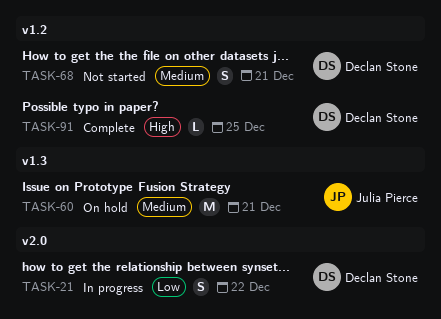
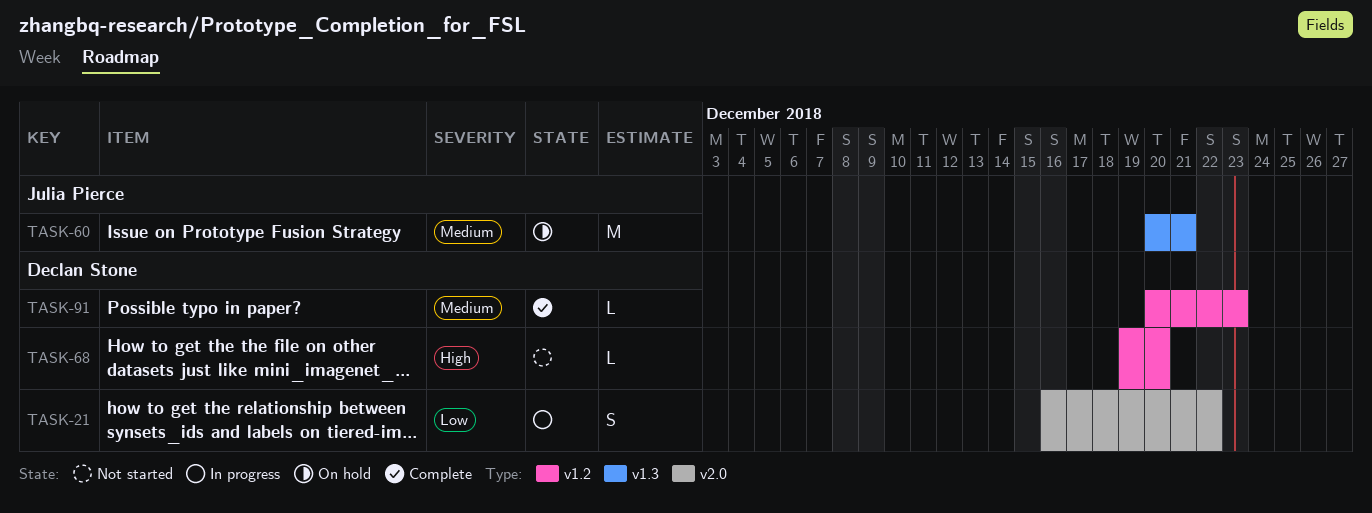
TASK-68, priority: Medium -> High
TASK-68, estimate: S -> L
TASK-68, due: Dec 21 -> Dec 20
TASK-91, priority: High -> Medium
TASK-91, due: Dec 25 -> Dec 23

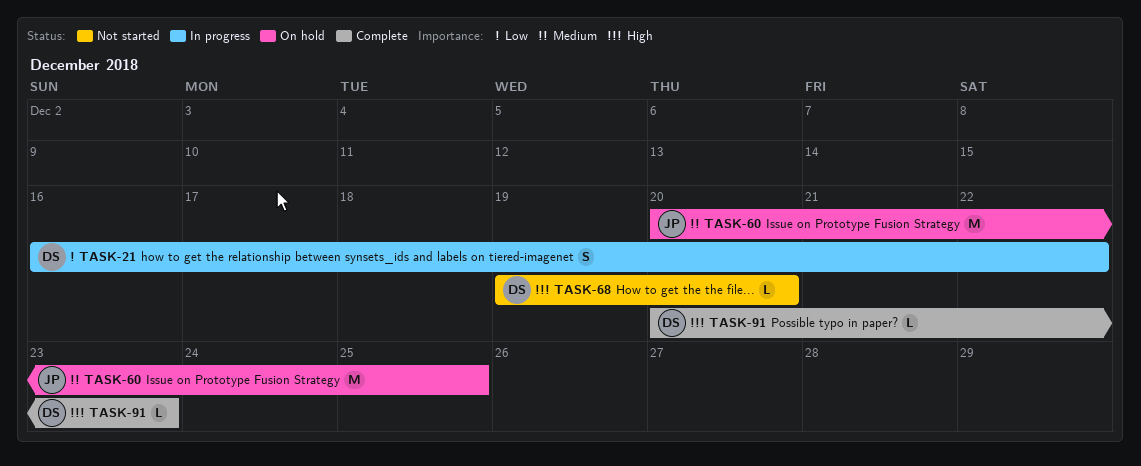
TASK-60, due: Dec 21 -> Dec 25
TASK-91, priority: Medium -> High

